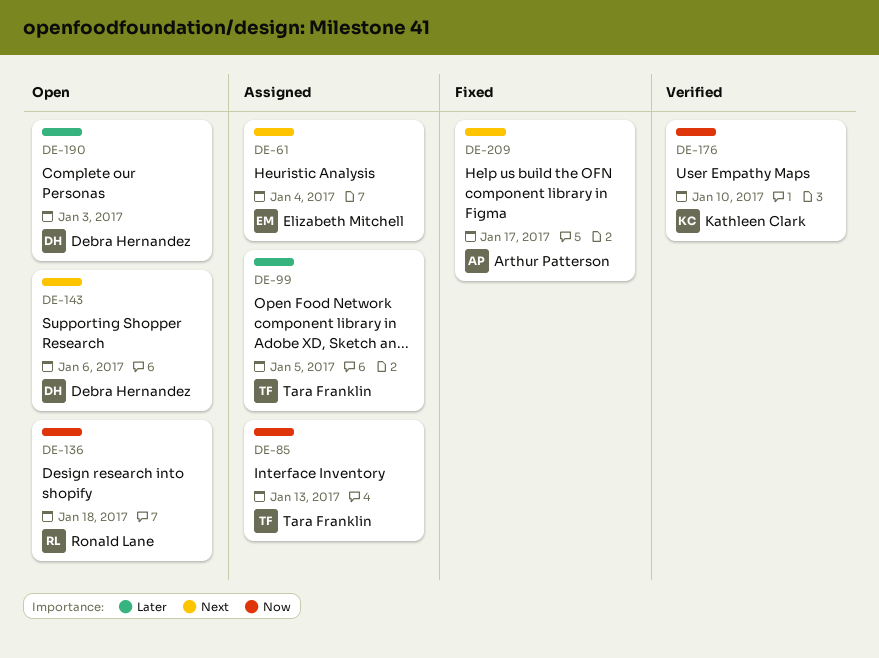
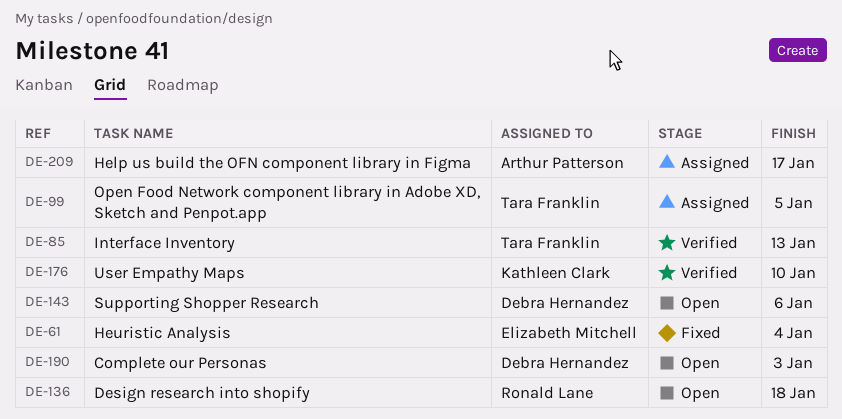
DE-61, status: Assigned -> Fixed
DE-85, status: Assigned -> Verified
DE-209, status: Fixed -> Assigned

